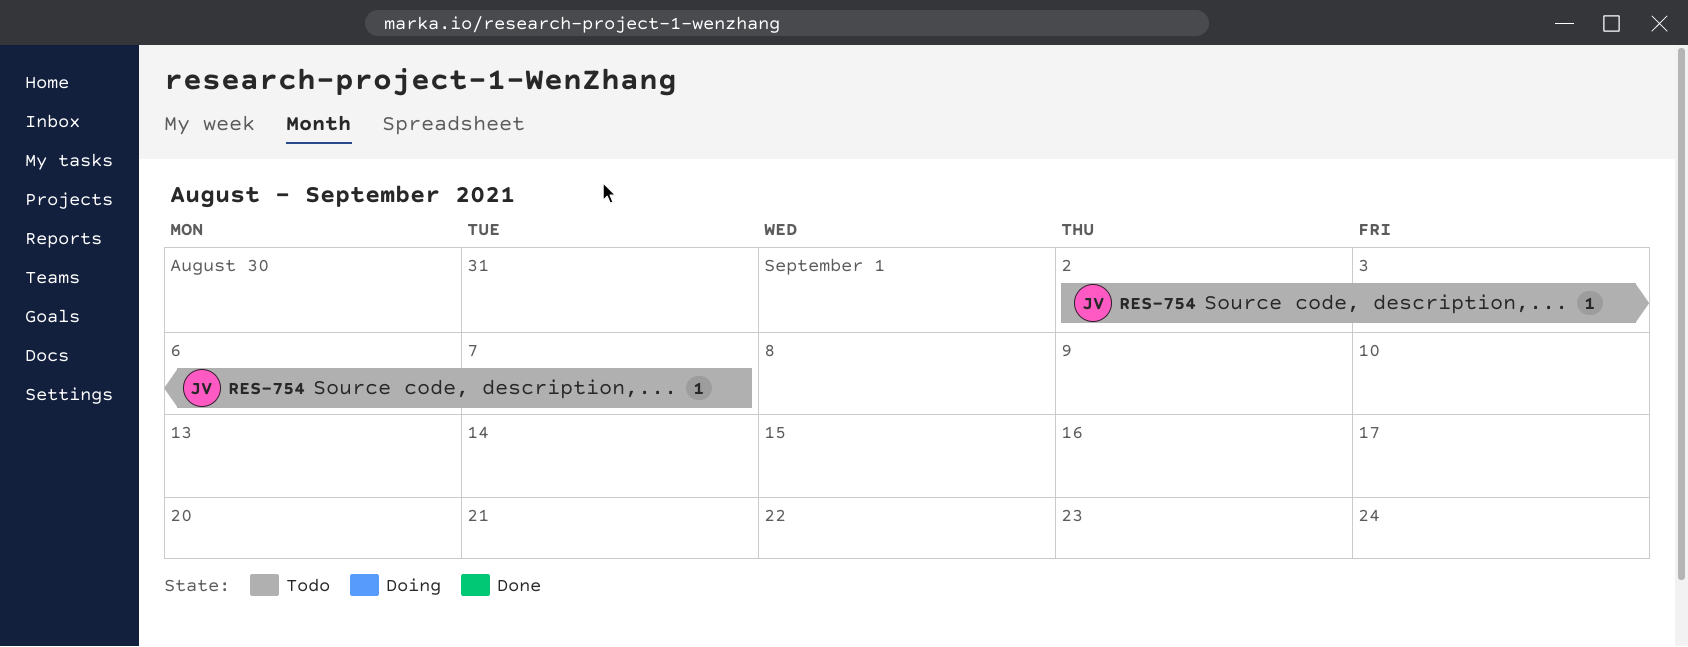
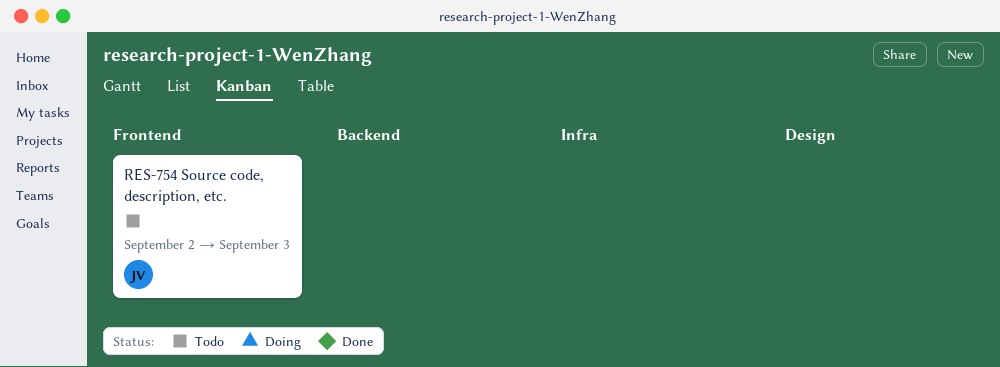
RES-754, due: Sep 7 -> Sep 3

